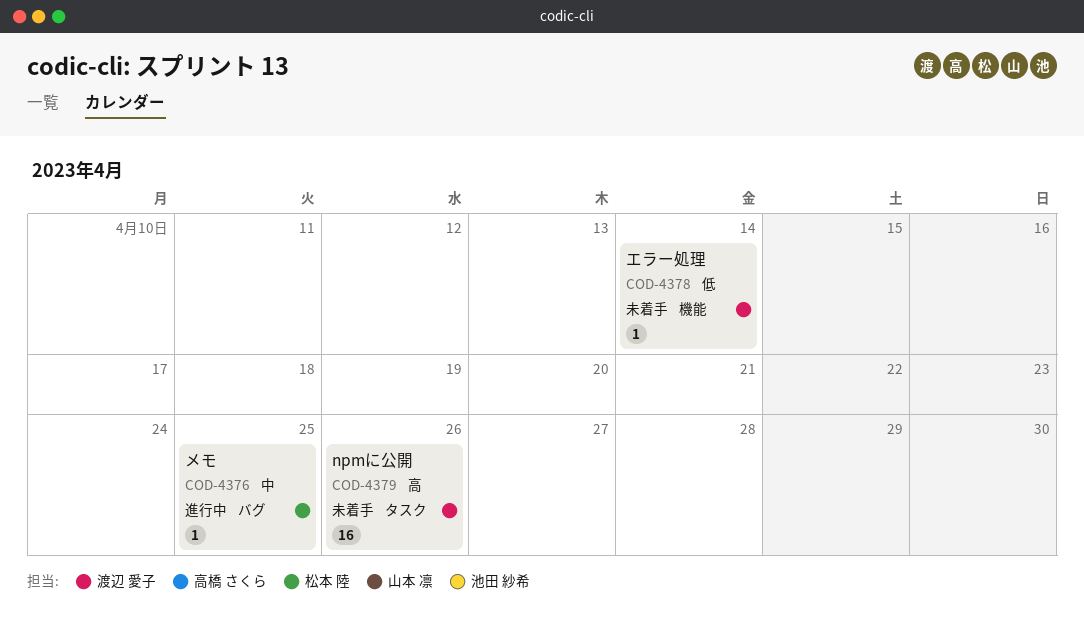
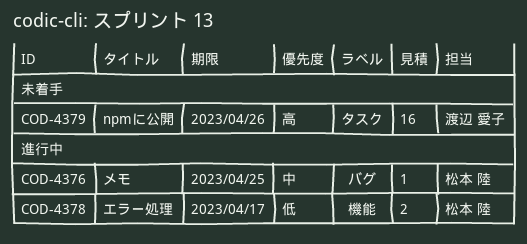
COD-4378, status: 未着手 -> 進行中
COD-4378, owner: 渡辺 愛子 -> 松本 陸
COD-4378, estimate: 1 -> 2
COD-4378, due: Apr 14 -> Apr 17

